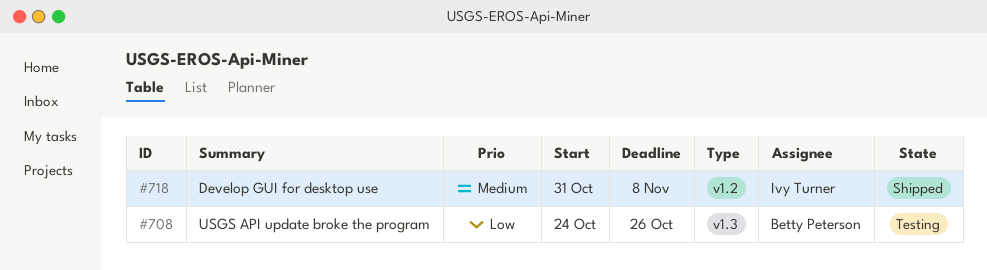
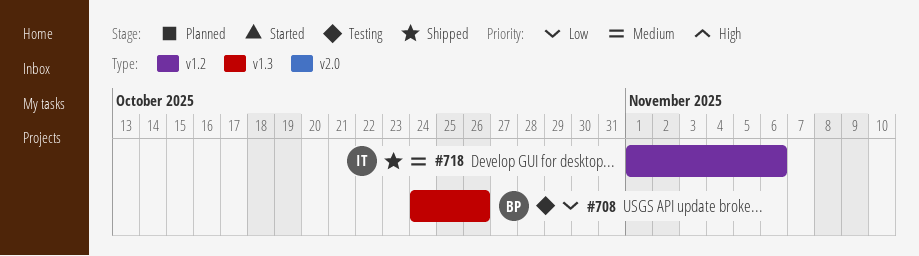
#718, start: Oct 31 -> Nov 1
#718, due: Nov 8 -> Nov 6

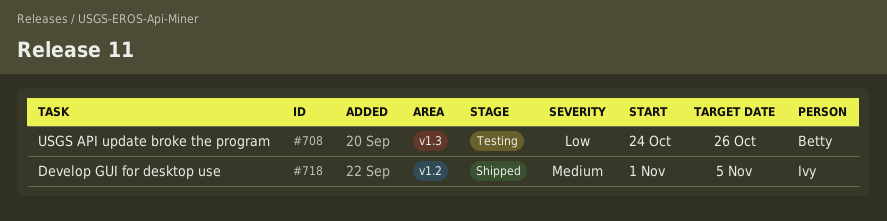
#718, due: Nov 6 -> Nov 5

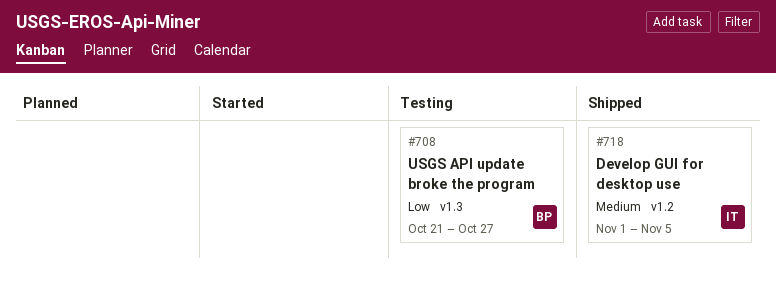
#708, start: Oct 24 -> Oct 21
#708, due: Oct 26 -> Oct 27

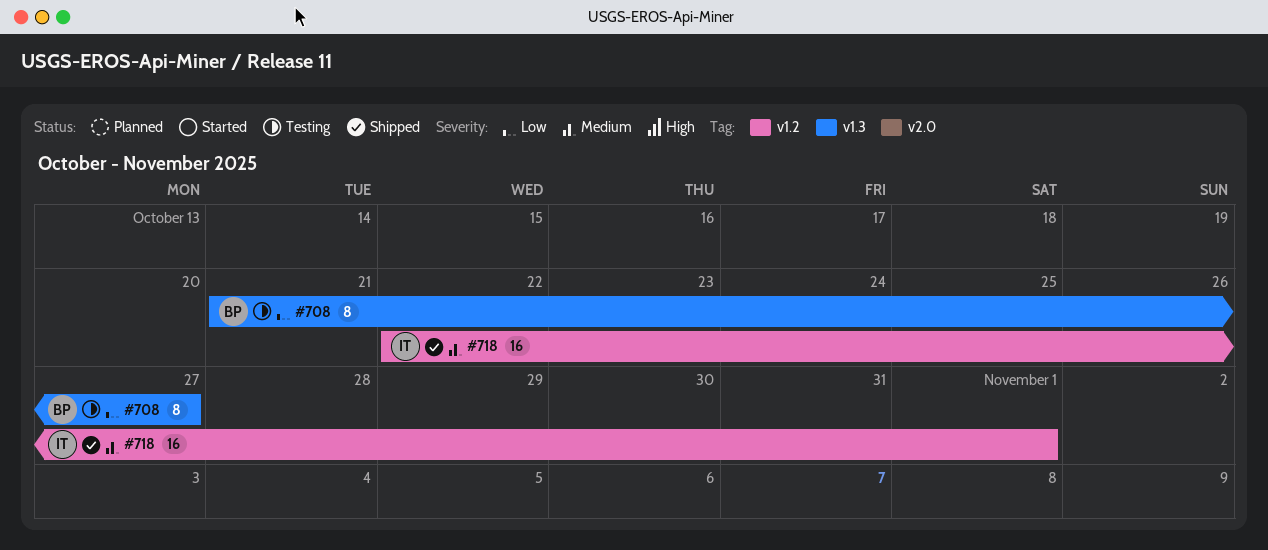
#718, start: Nov 1 -> Oct 22
#718, due: Nov 5 -> Nov 1

